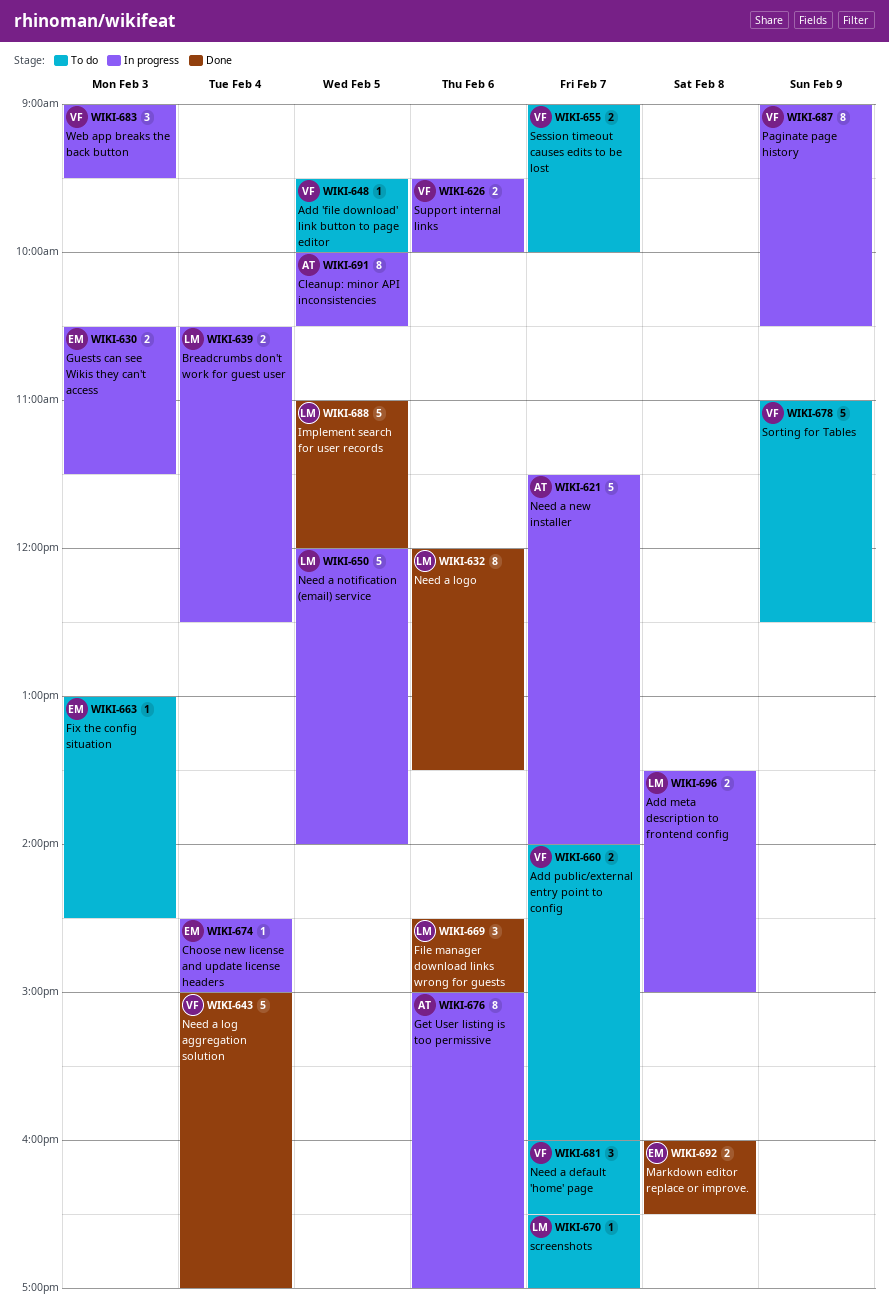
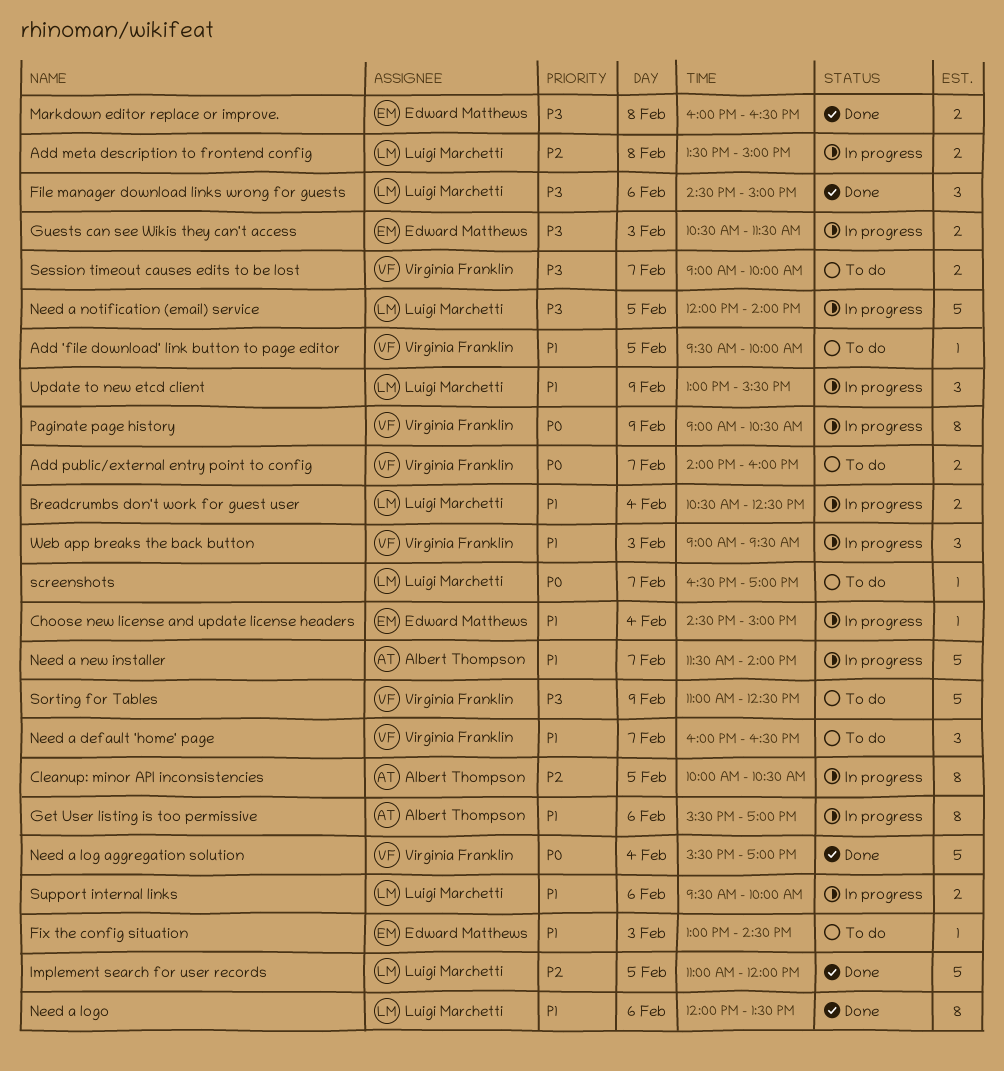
Get User listing is too permissive, begins: 15:00 -> 15:30
Need a log aggregation solution, begins: 15:00 -> 15:30
Support internal links, owner: Virginia Franklin -> Luigi Marchetti
Update to new etcd client: none -> present

